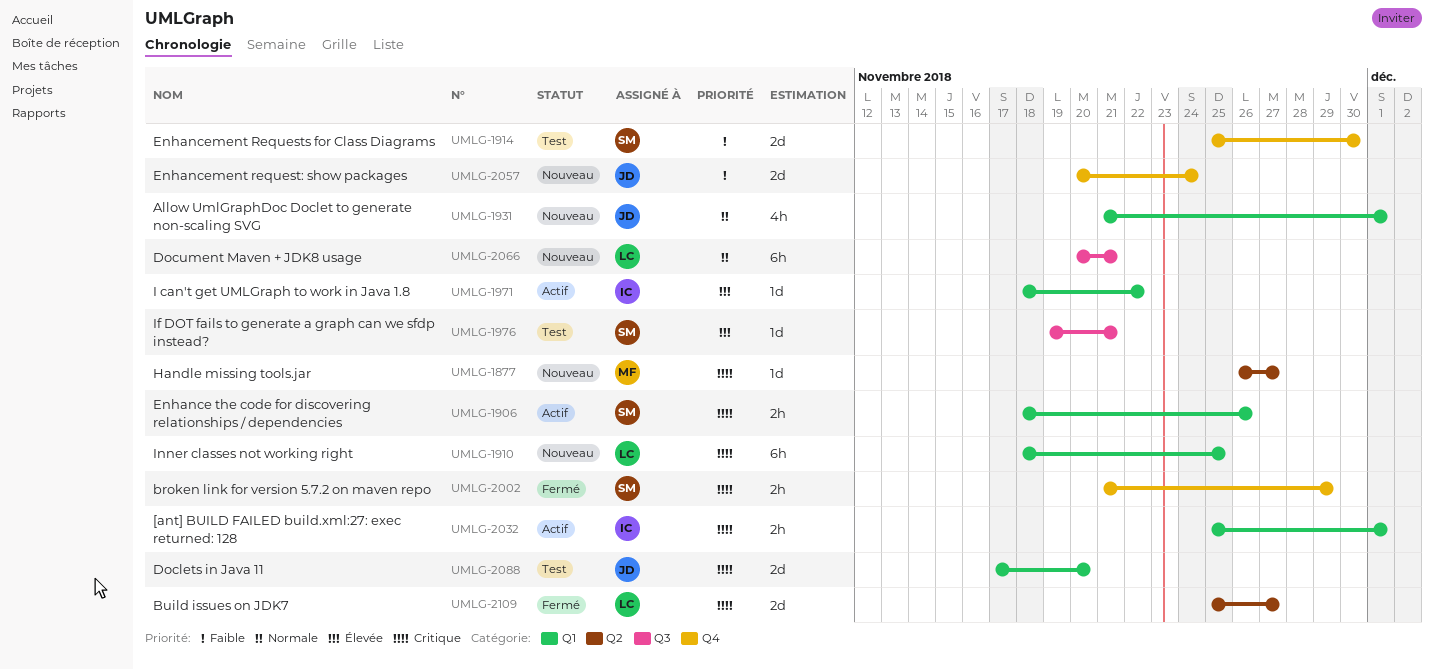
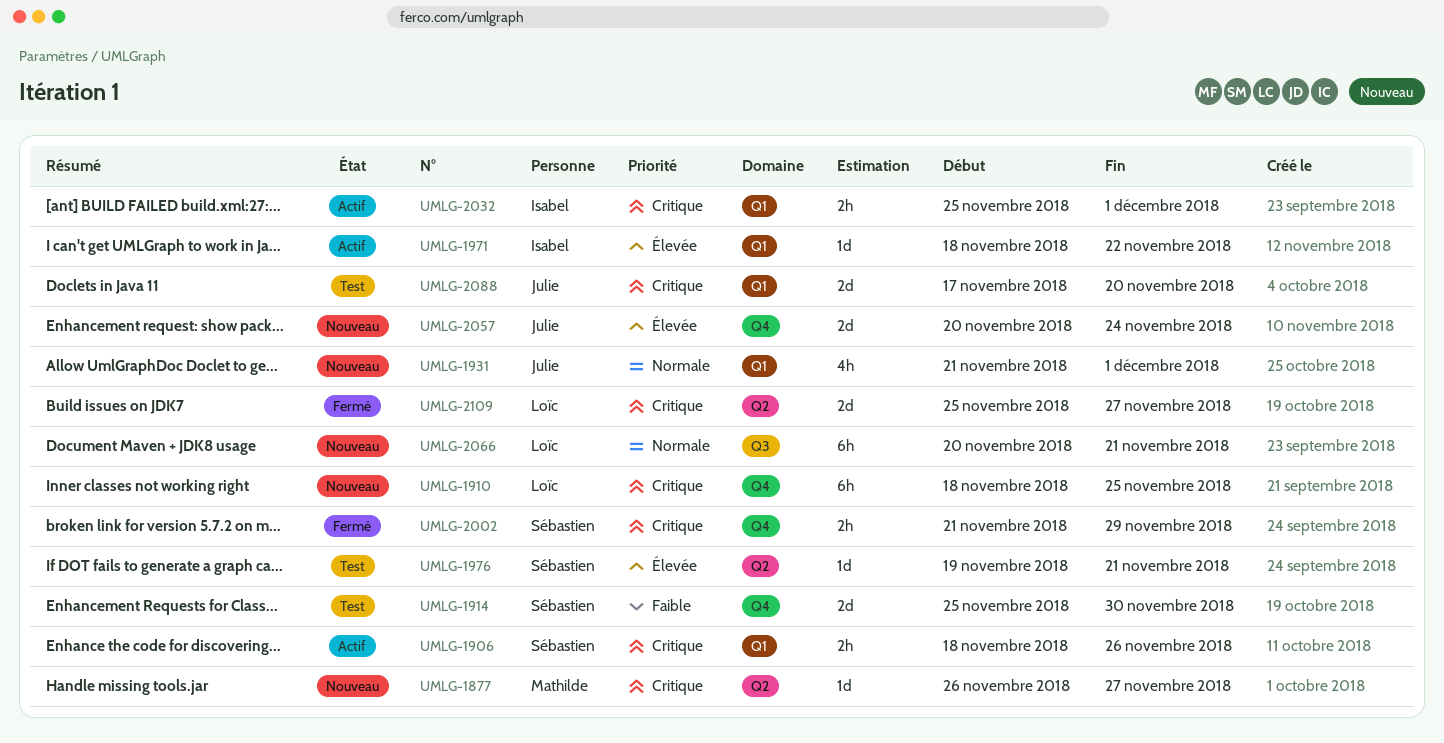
UMLG-1910, label: Q1 -> Q4
UMLG-1976, label: Q3 -> Q2
UMLG-2057, priority: Faible -> Élevée

